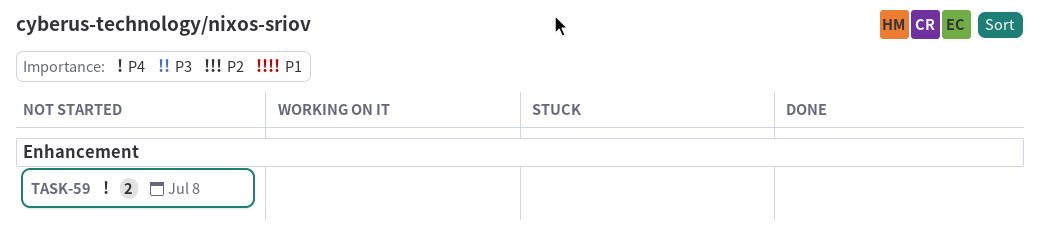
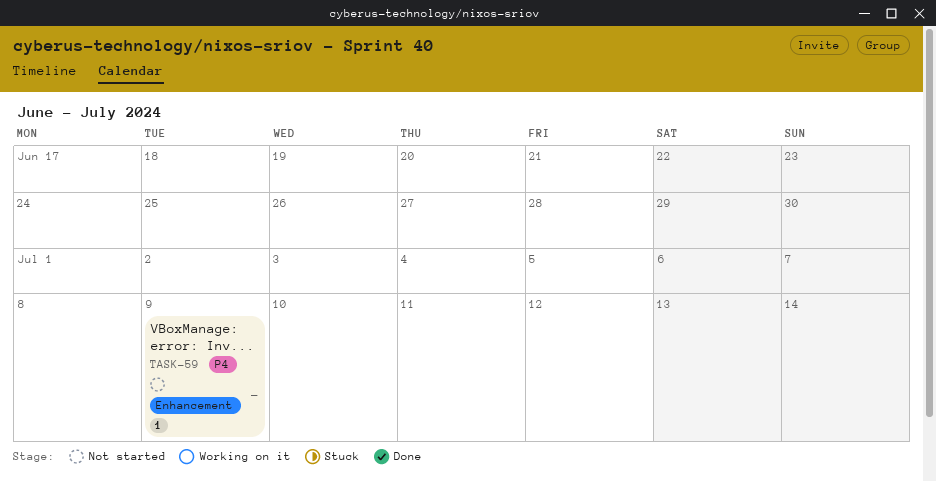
TASK-59, estimate: 2 -> 1
TASK-59, due: Jul 8 -> Jul 9

